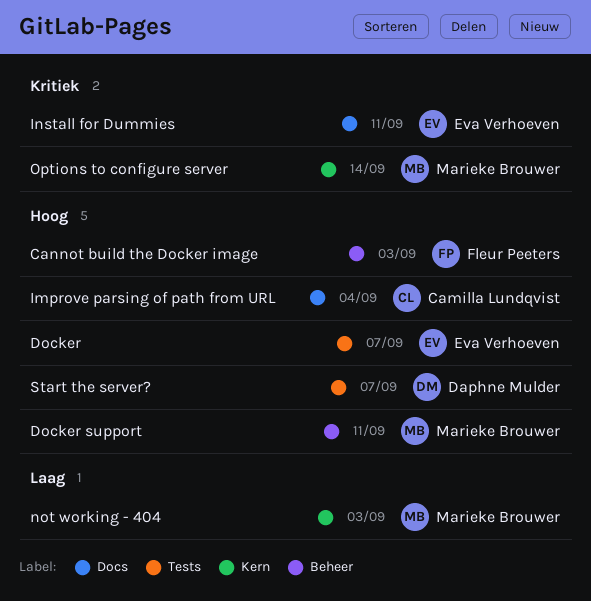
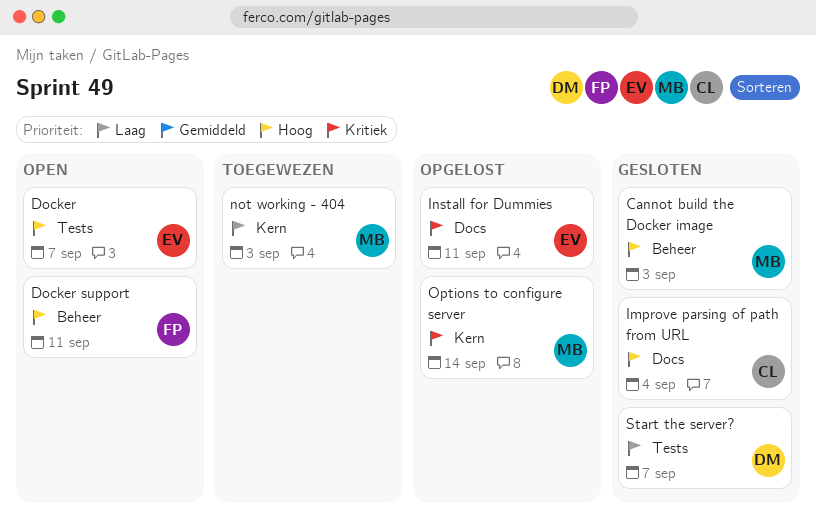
Cannot build the Docker image, owner: Fleur Peeters -> Marieke Brouwer
Docker support, owner: Marieke Brouwer -> Fleur Peeters
Start the server?, priority: Hoog -> Laag

